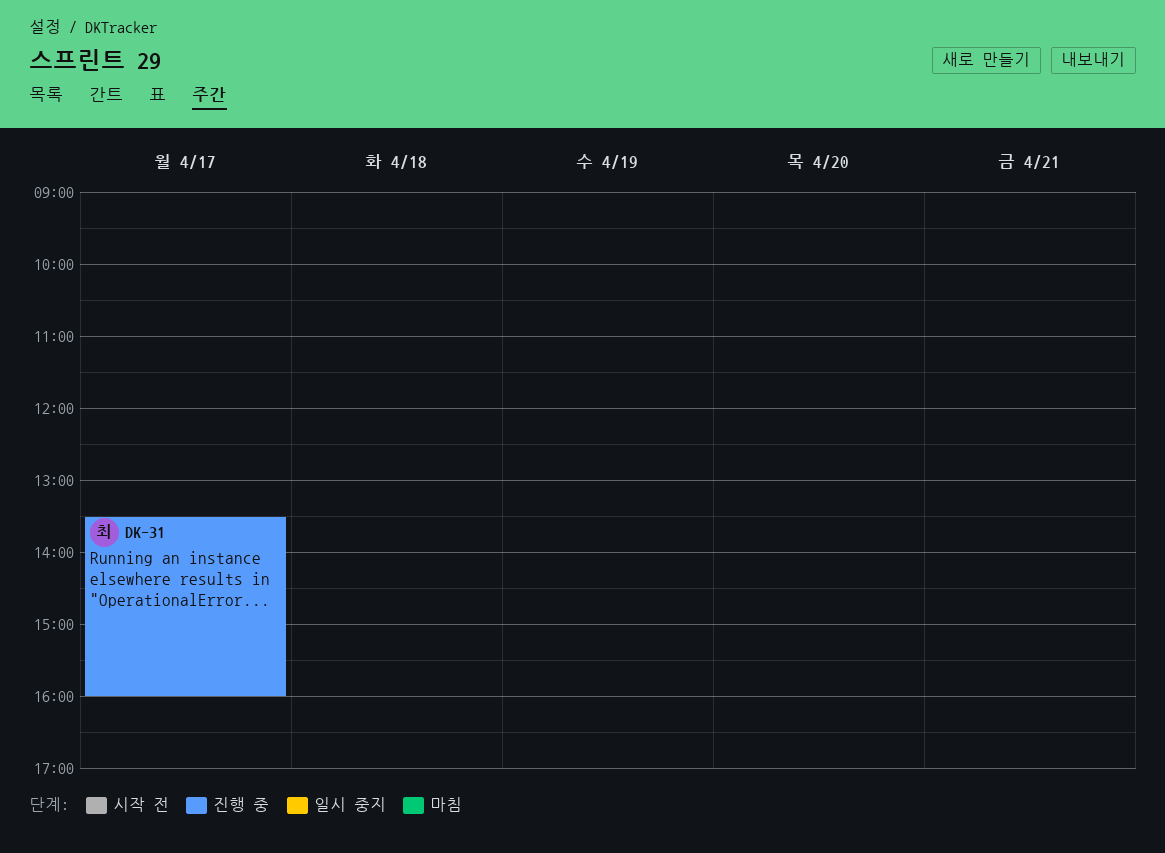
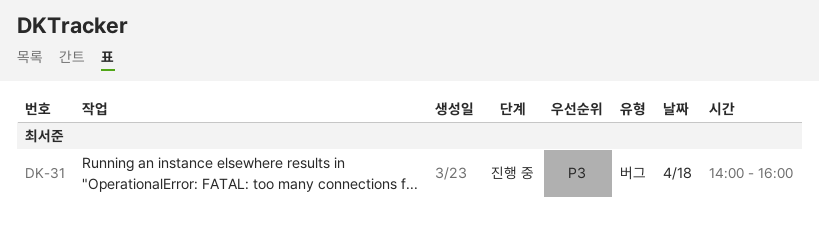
DK-31, day: Apr 17 -> Apr 18
DK-31, begins: 13:30 -> 14:00

